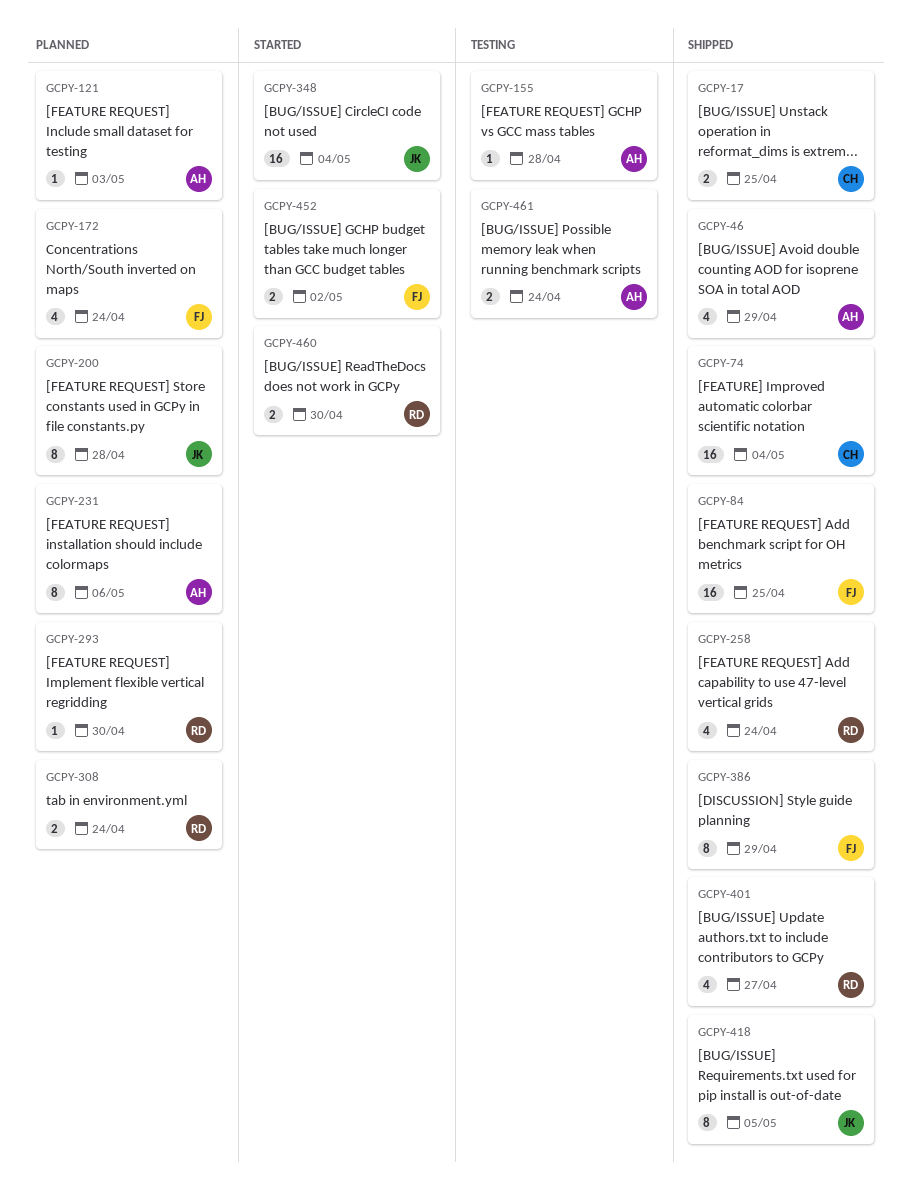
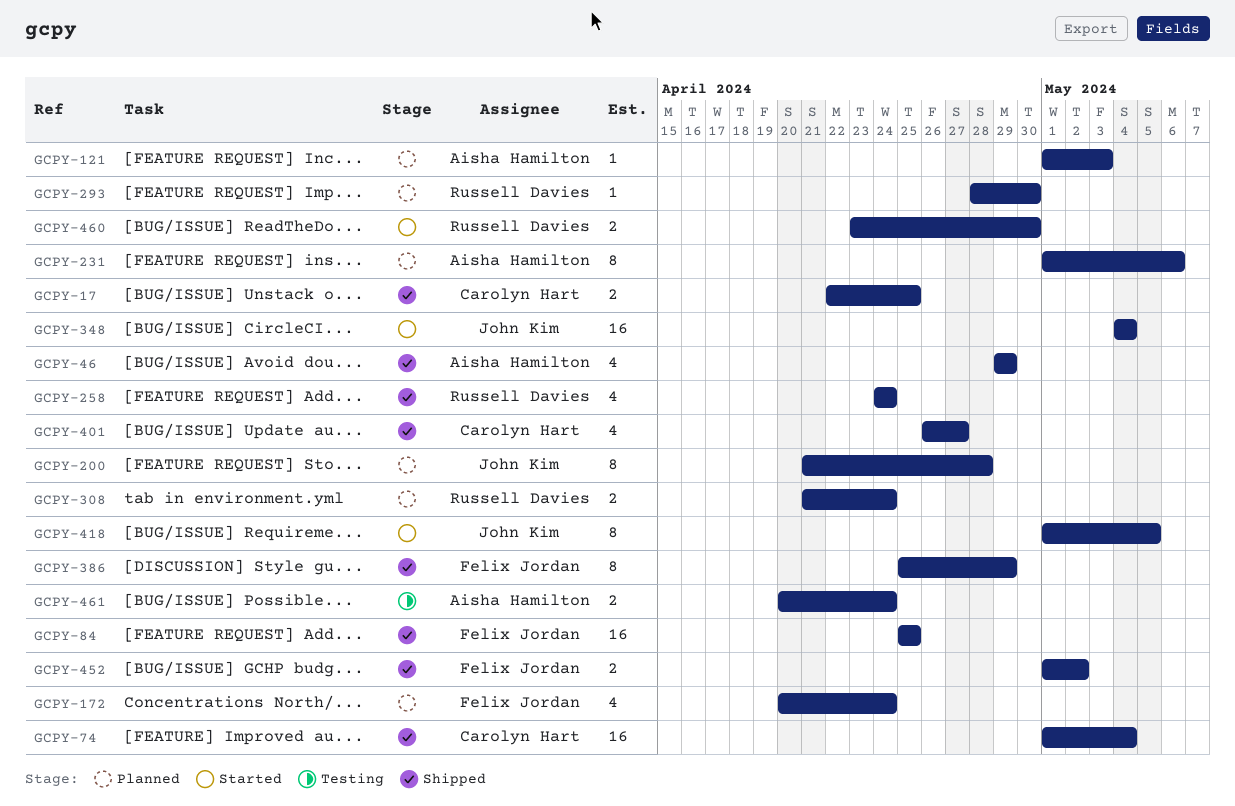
GCPY-155: present -> none
GCPY-401, owner: Russell Davies -> Carolyn Hart
GCPY-418, status: Shipped -> Started
GCPY-452, status: Started -> Shipped

